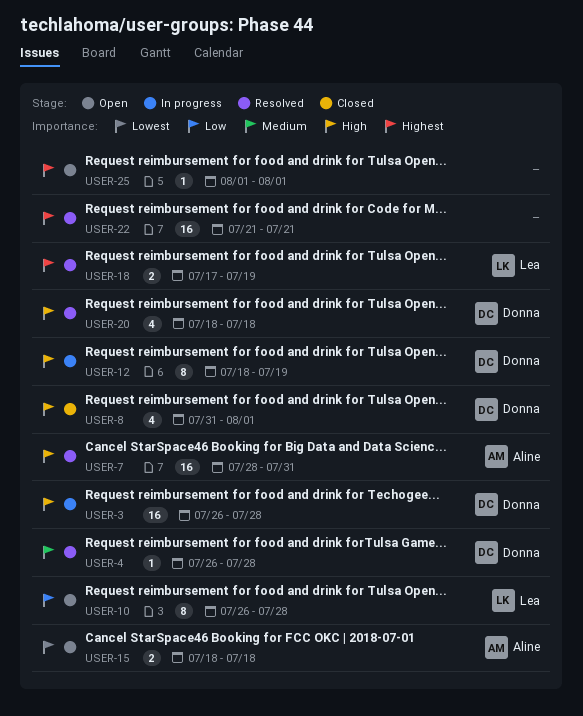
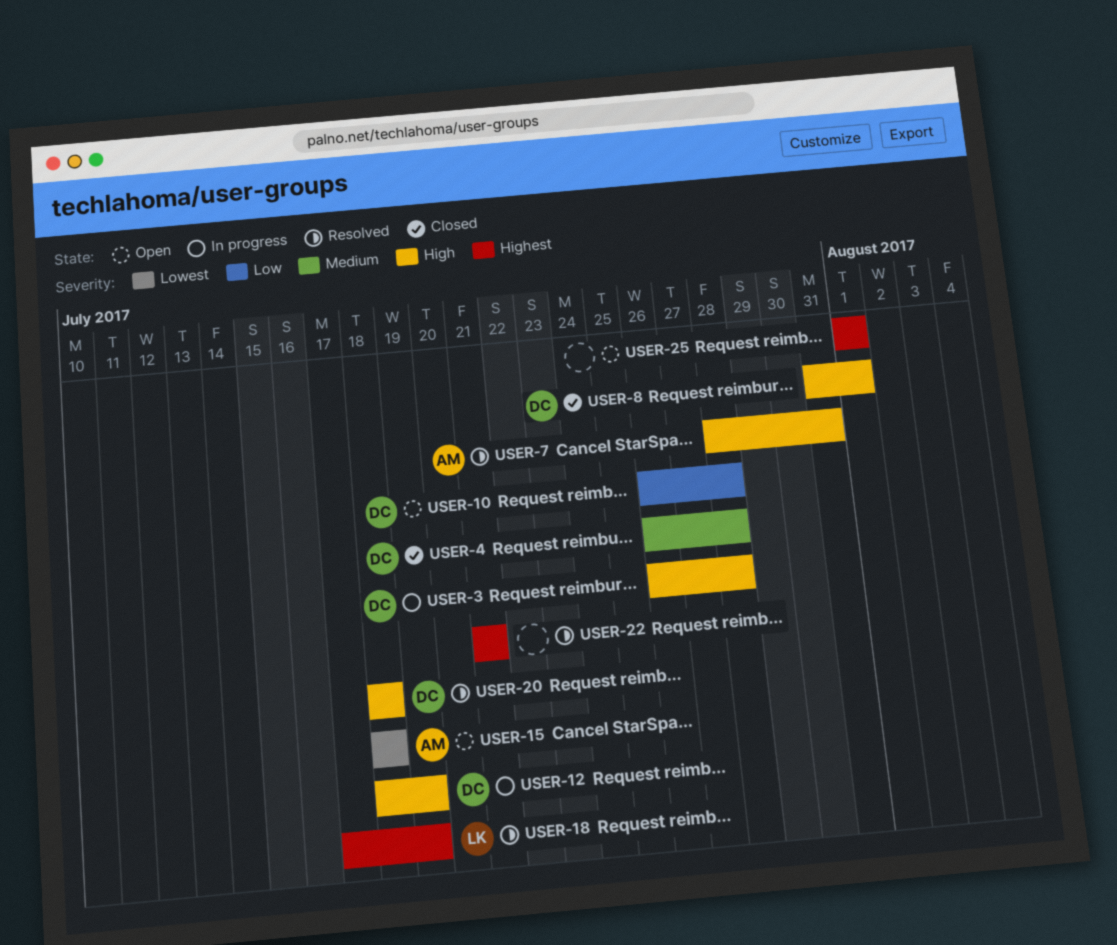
USER-4, status: Resolved -> Closed
USER-10, owner: Lea -> Donna

